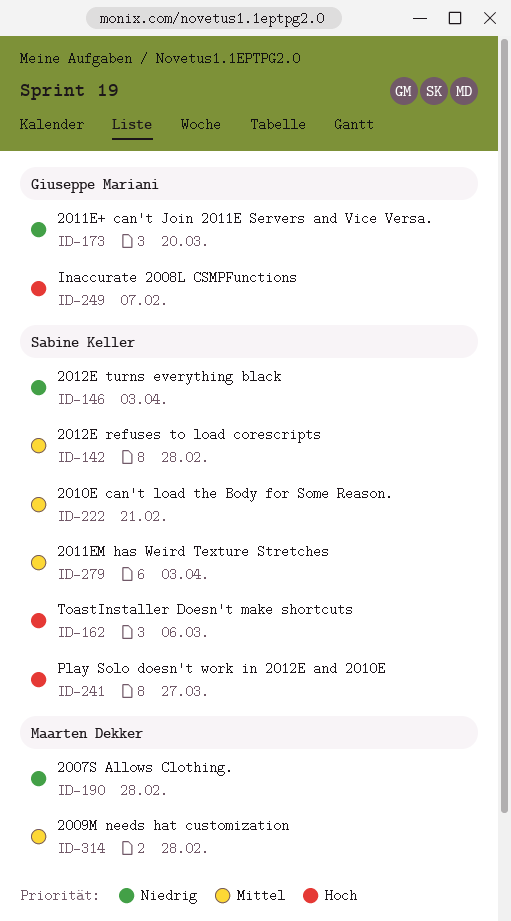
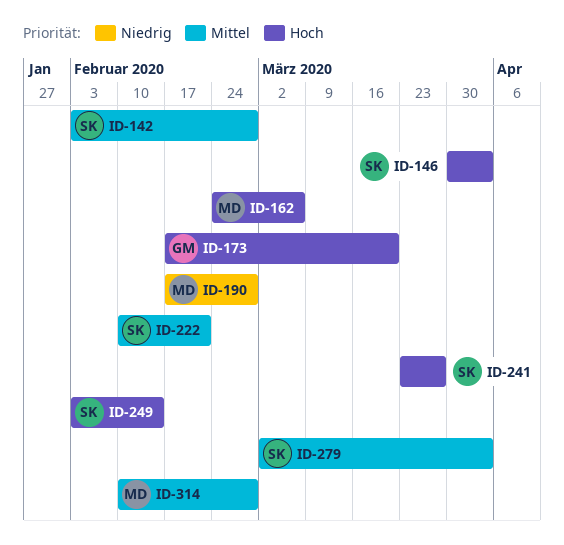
ID-146, priority: Niedrig -> Hoch
ID-162, owner: Sabine Keller -> Maarten Dekker
ID-173, priority: Niedrig -> Hoch
ID-249, owner: Giuseppe Mariani -> Sabine Keller
ID-249, due: Feb 7 -> Feb 14

